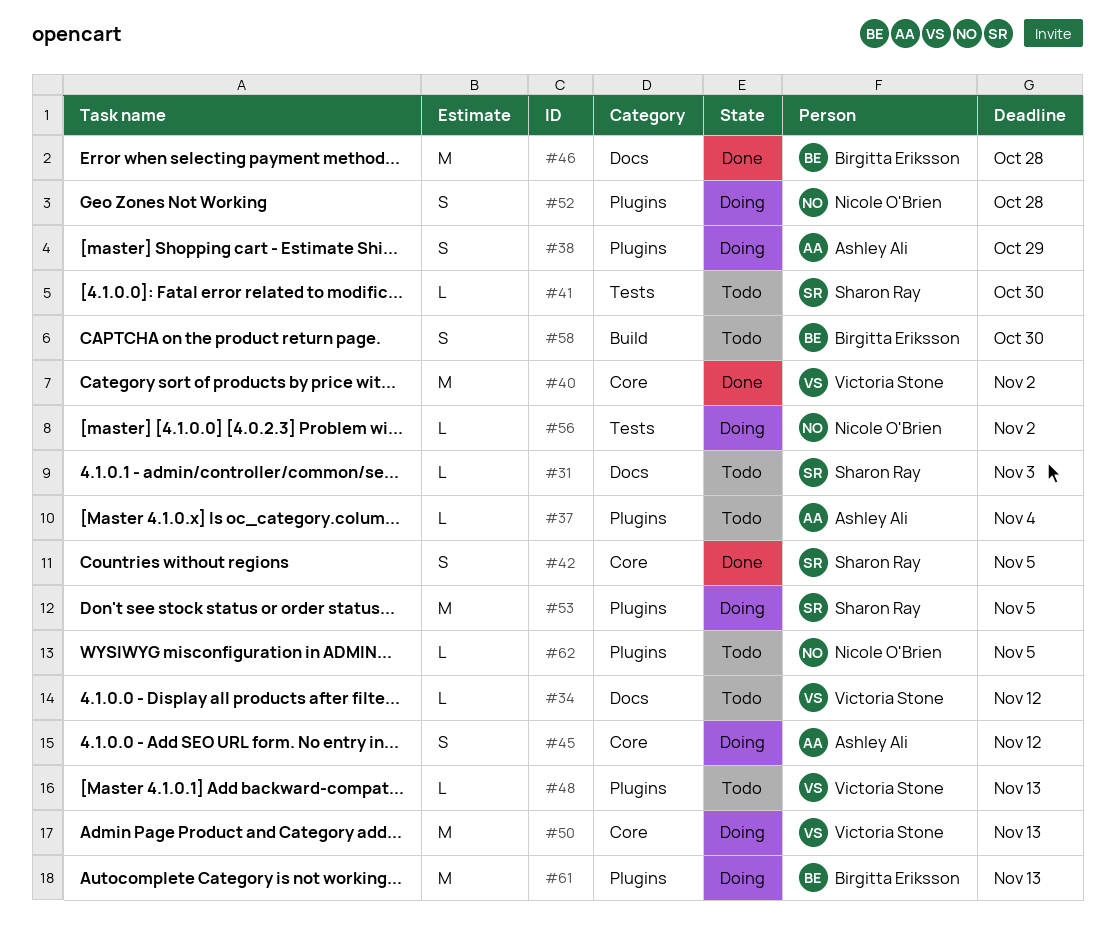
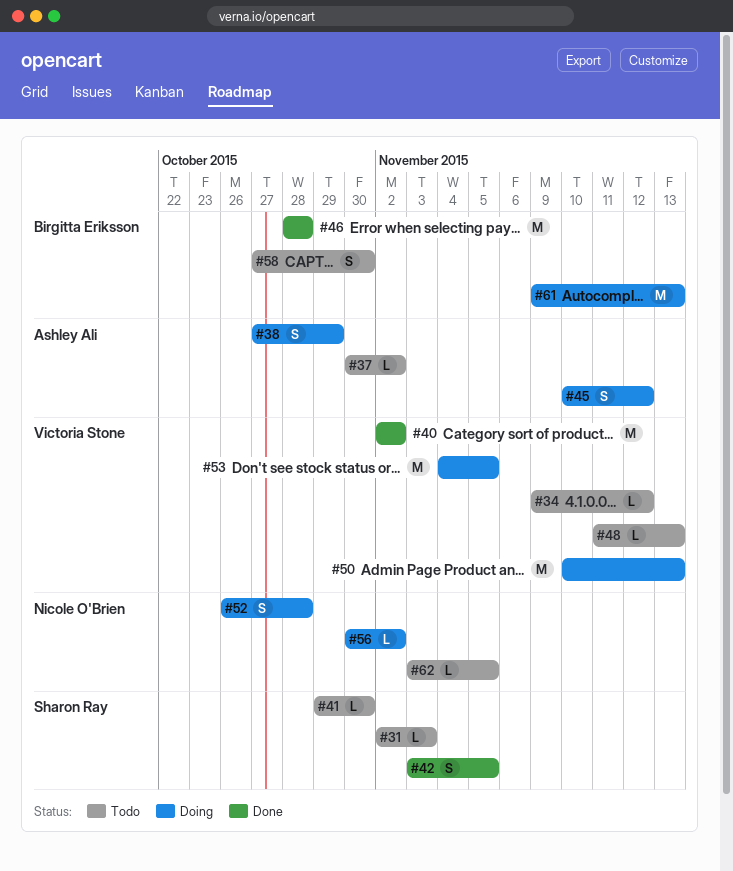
#37, due: Nov 4 -> Nov 2
#53, owner: Sharon Ray -> Victoria Stone

